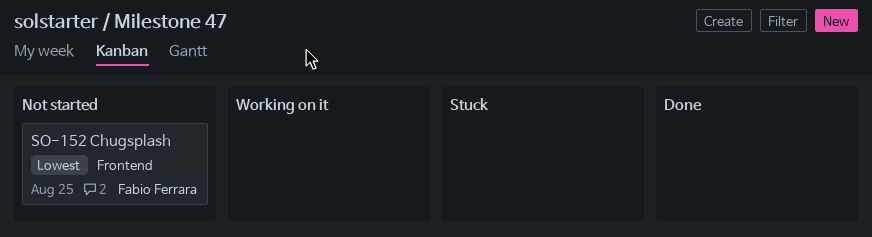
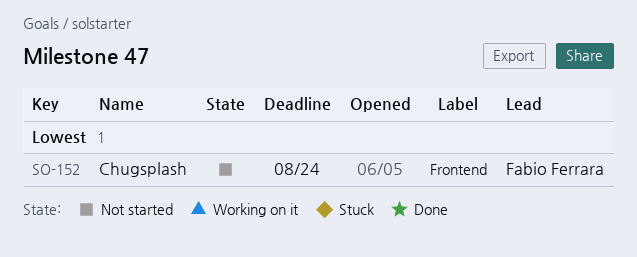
SO-152, due: Aug 25 -> Aug 24

